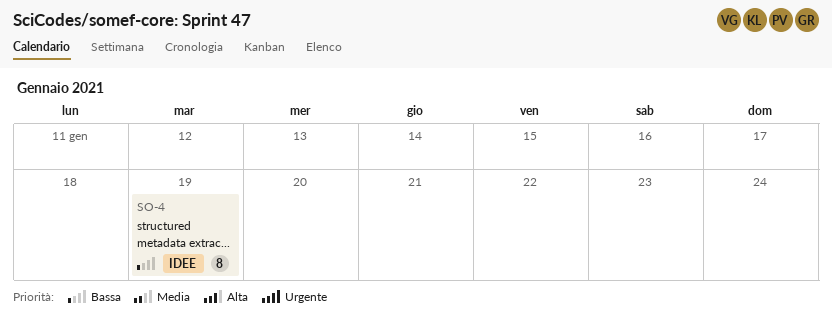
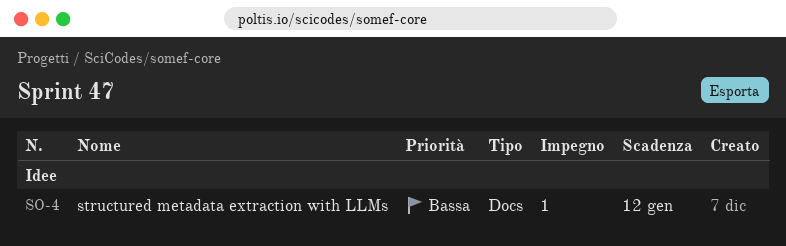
SO-4, estimate: 8 -> 1
SO-4, due: Jan 19 -> Jan 12

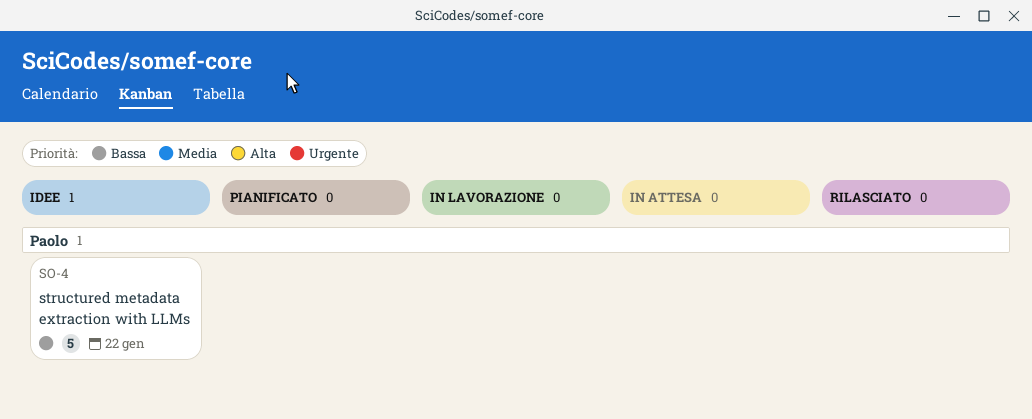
SO-4, estimate: 1 -> 5
SO-4, due: Jan 12 -> Jan 22

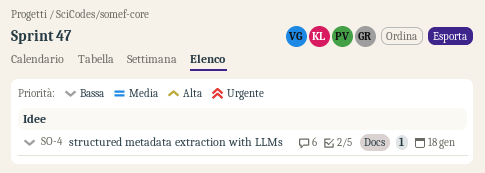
SO-4, estimate: 5 -> 1
SO-4, due: Jan 22 -> Jan 18

